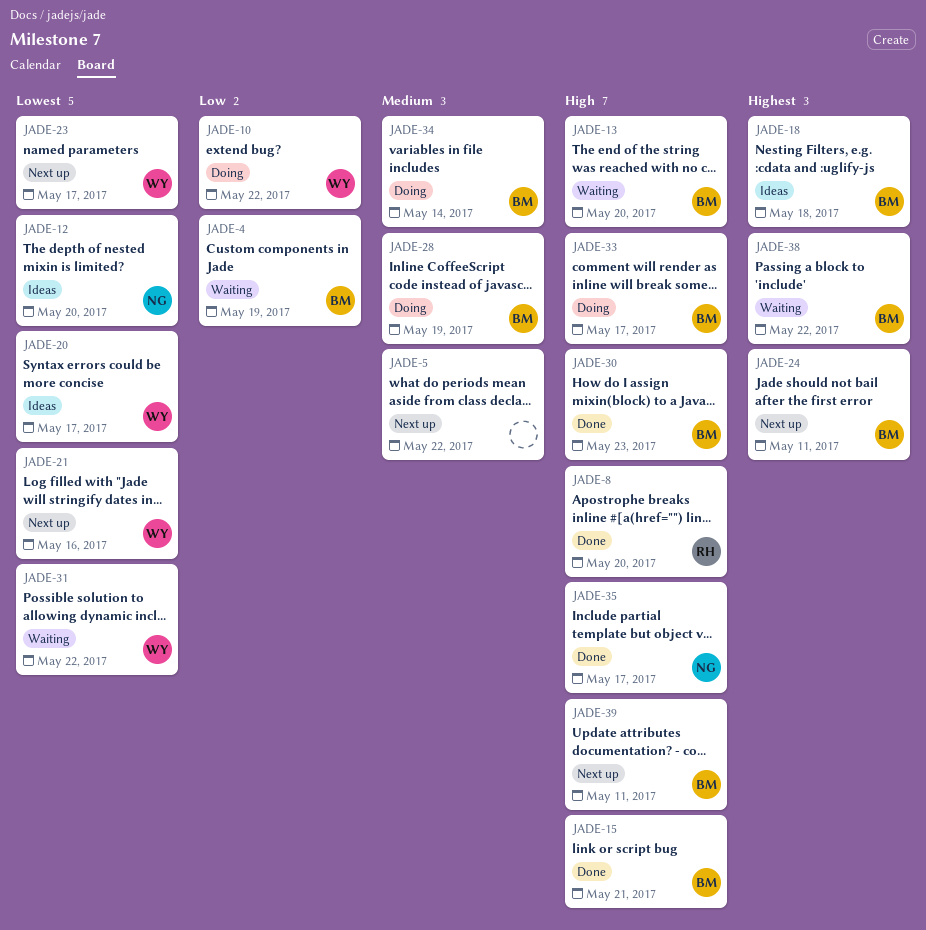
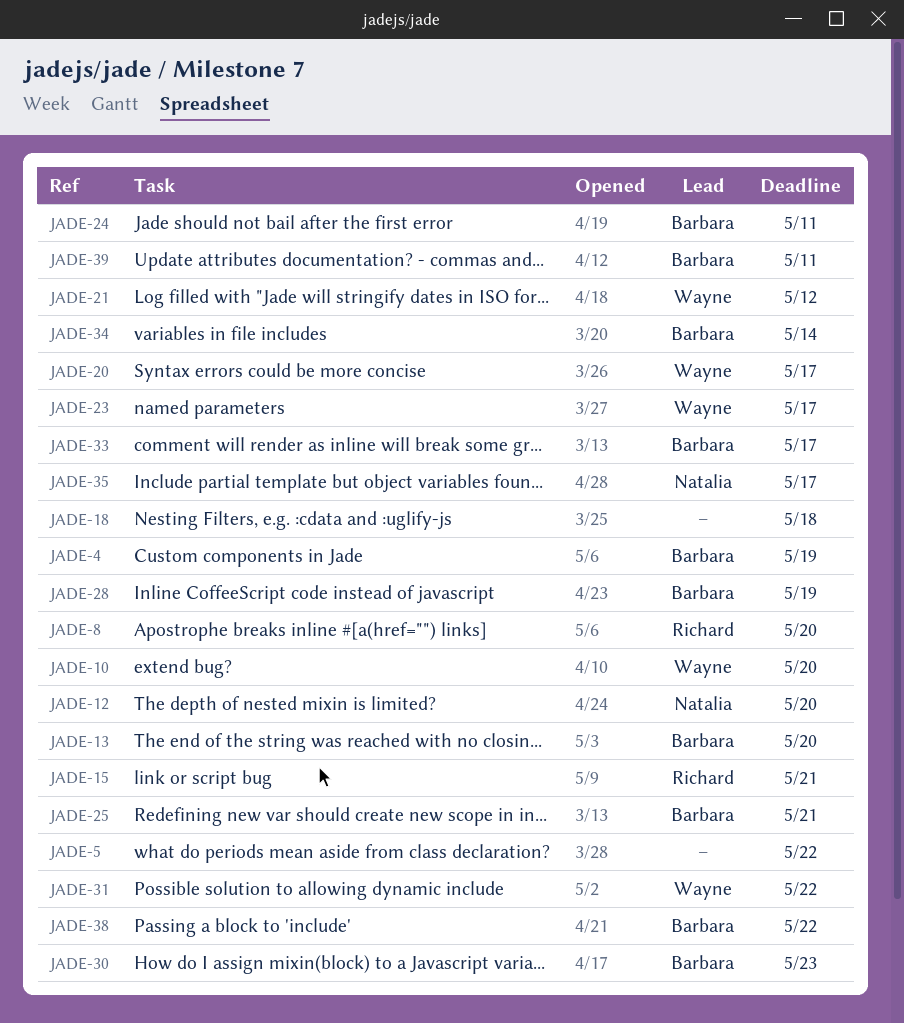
JADE-10, due: May 22 -> May 20
JADE-15, owner: Barbara -> Richard
JADE-18, owner: Barbara -> none
JADE-21, due: May 16 -> May 12
JADE-25: none -> present

